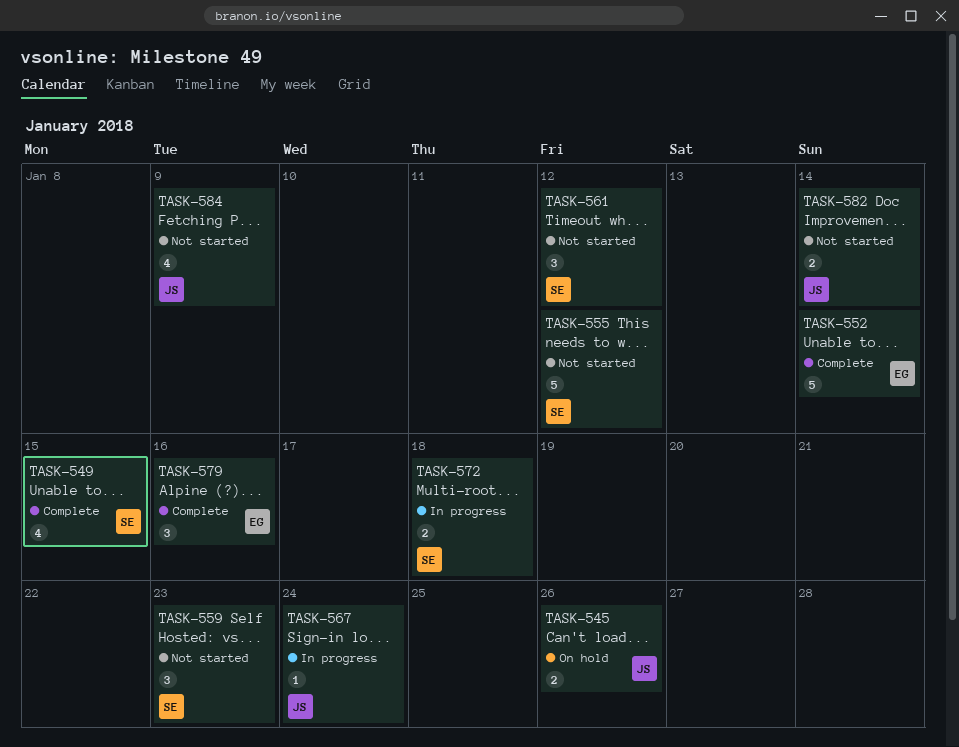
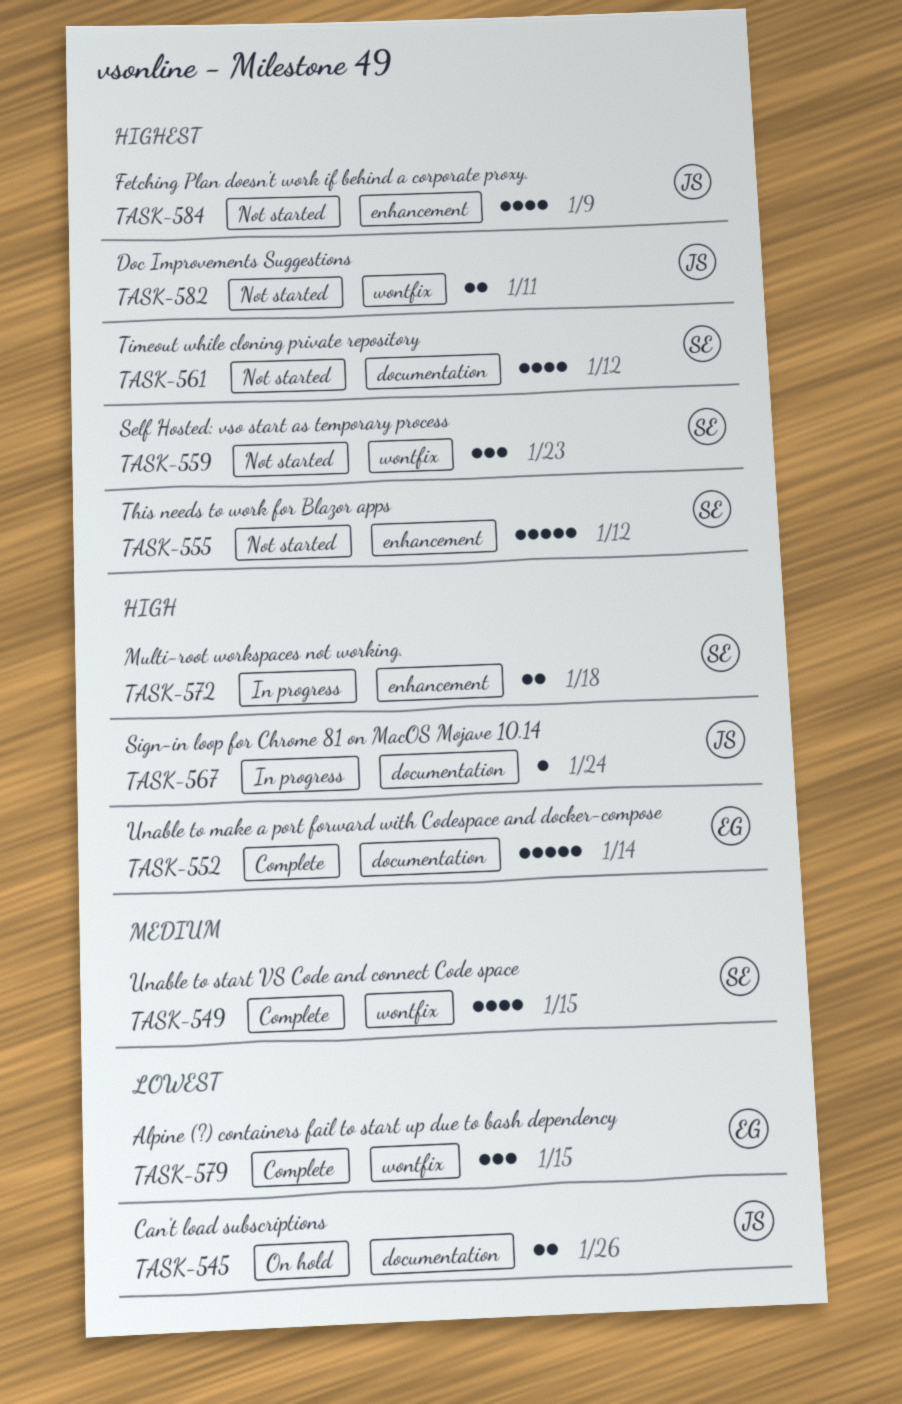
TASK-561, estimate: 3 -> 4
TASK-579, due: Jan 16 -> Jan 15
TASK-582, due: Jan 14 -> Jan 11

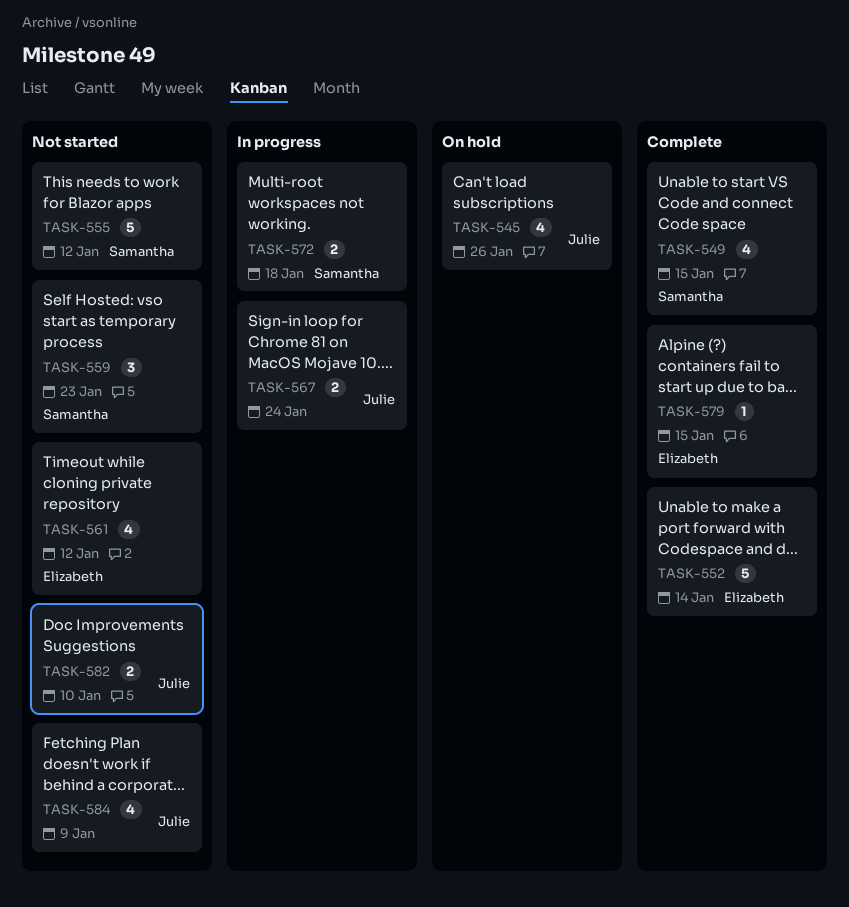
TASK-545, estimate: 2 -> 4
TASK-561, owner: Samantha -> Elizabeth
TASK-567, estimate: 1 -> 2
TASK-579, estimate: 3 -> 1
TASK-582, due: Jan 11 -> Jan 10

